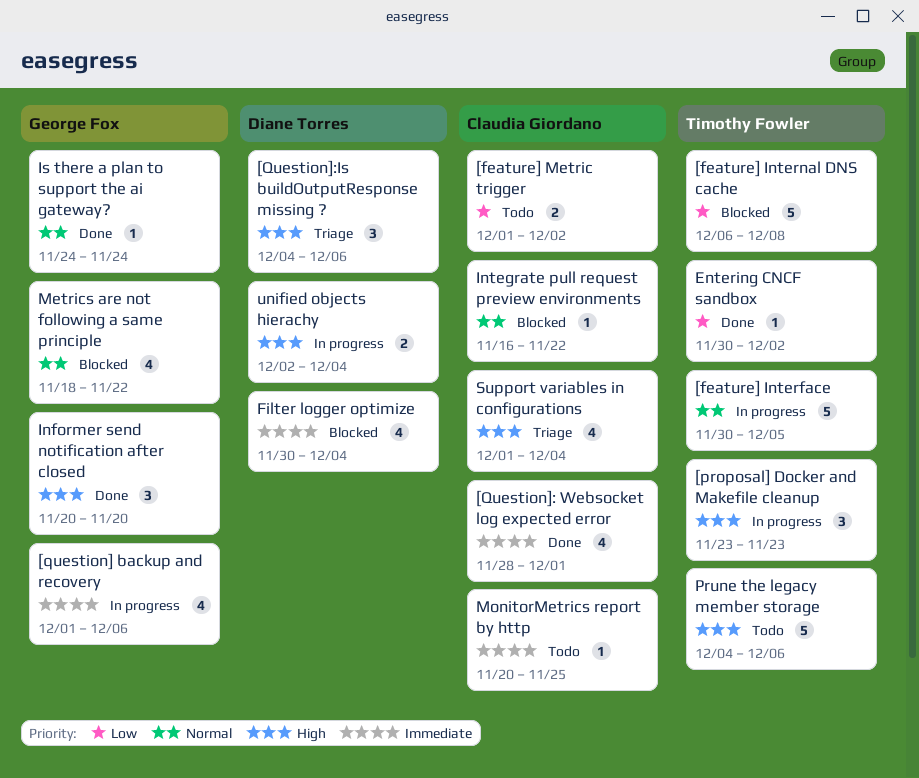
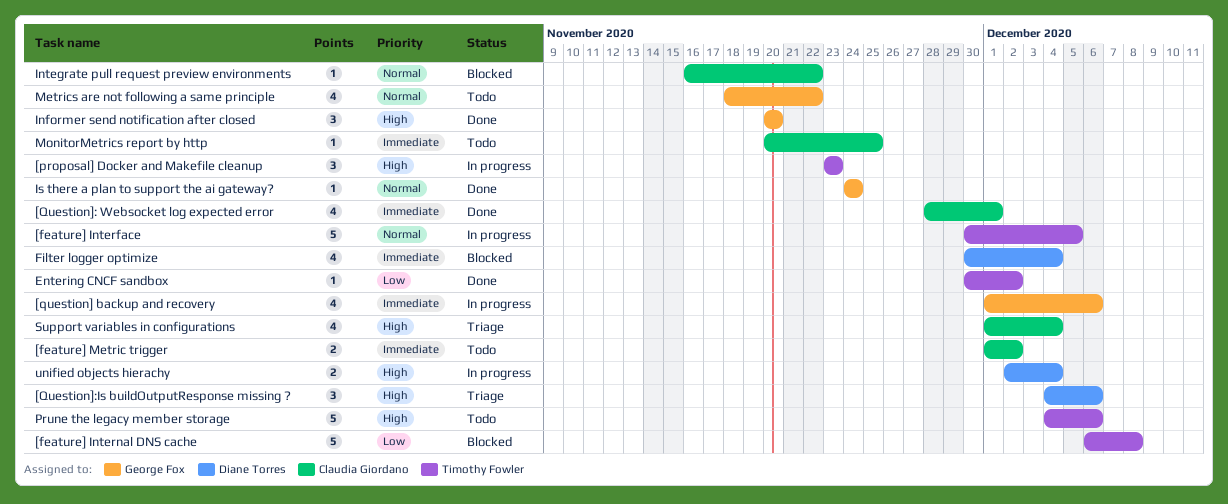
[feature] Metric trigger, priority: Low -> Immediate
Metrics are not following a same principle, status: Blocked -> Todo

